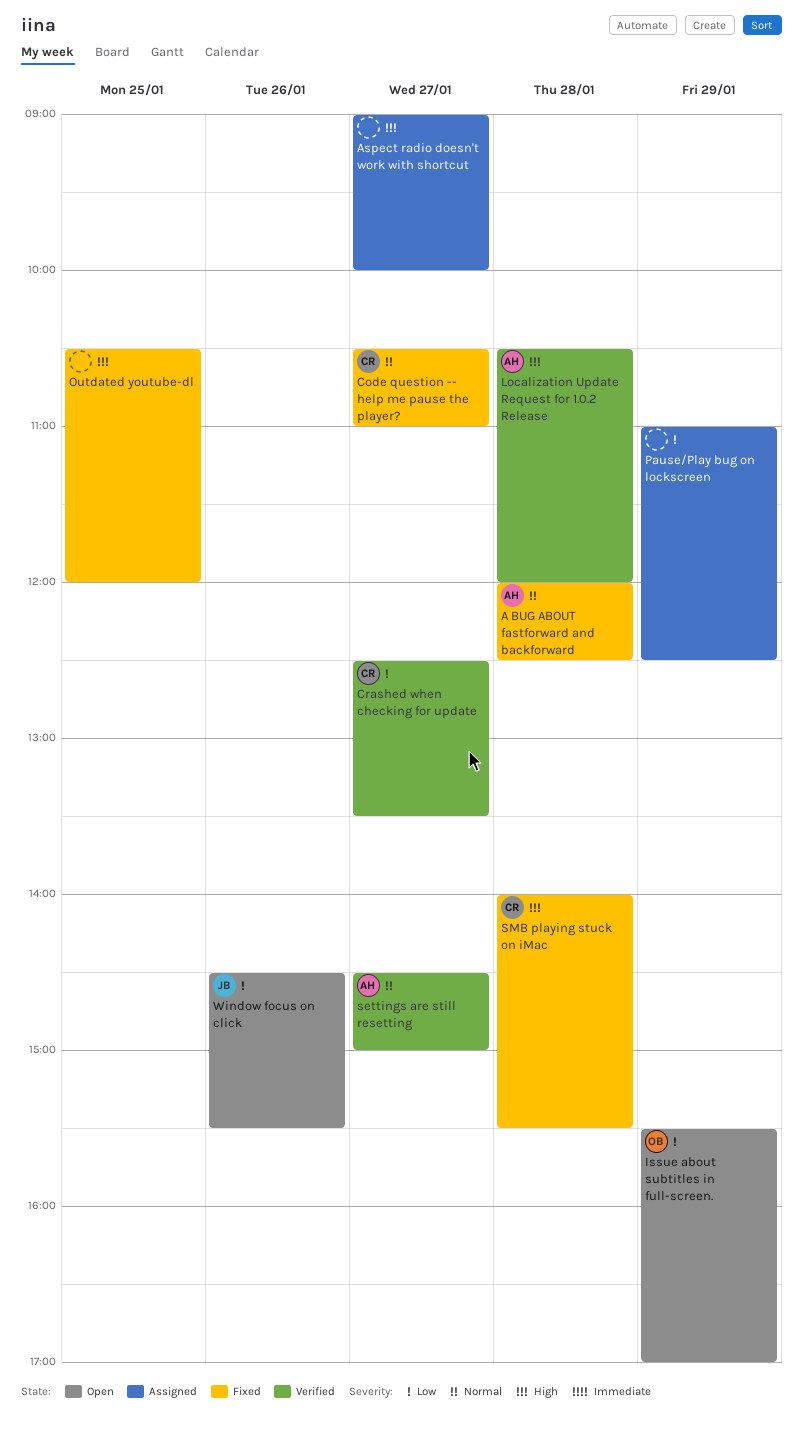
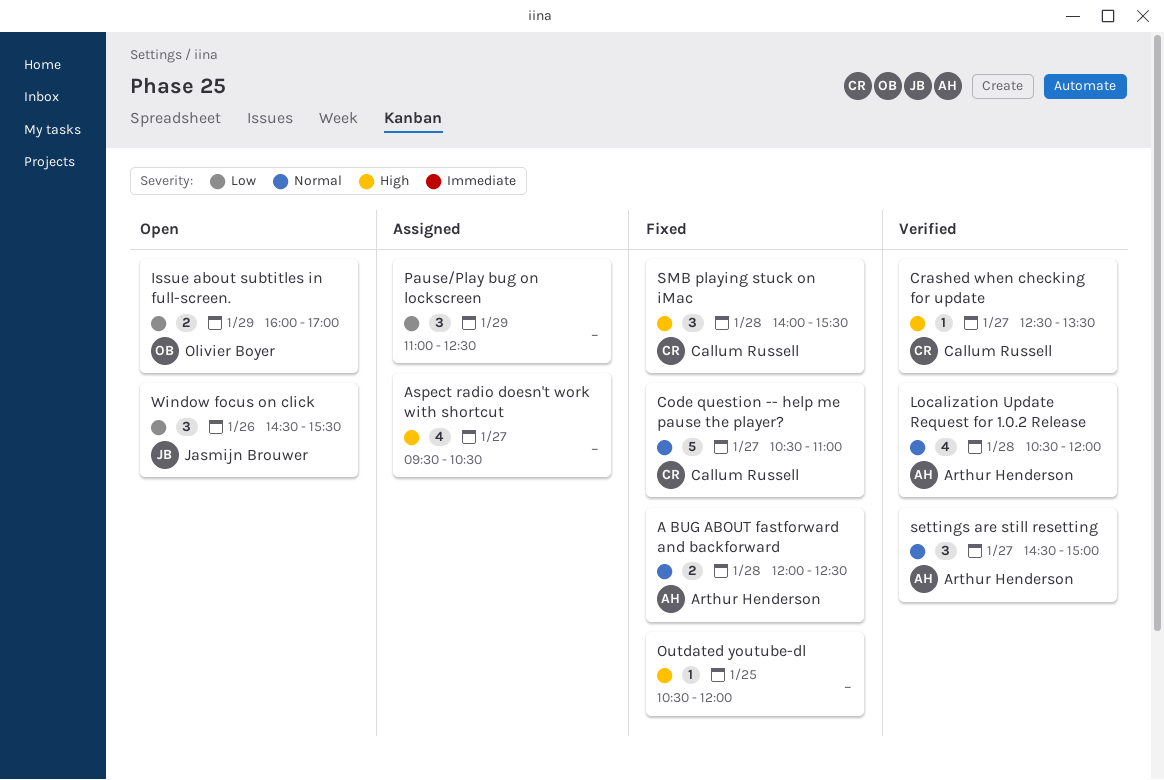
Aspect radio doesn't work with shortcut, begins: 09:00 -> 09:30
Aspect radio doesn't work with shortcut, ends: 10:00 -> 10:30
Crashed when checking for update, priority: Low -> High
Issue about subtitles in full-screen., begins: 15:30 -> 16:00
Localization Update Request for 1.0.2 Release, priority: High -> Normal

